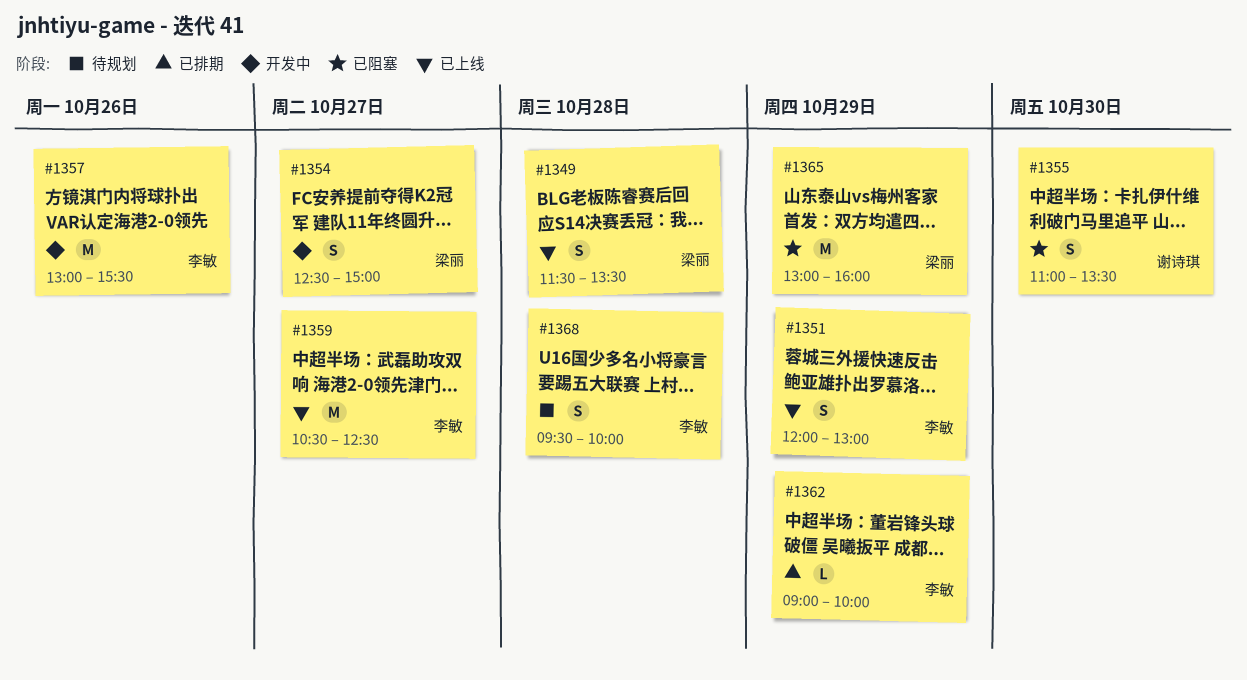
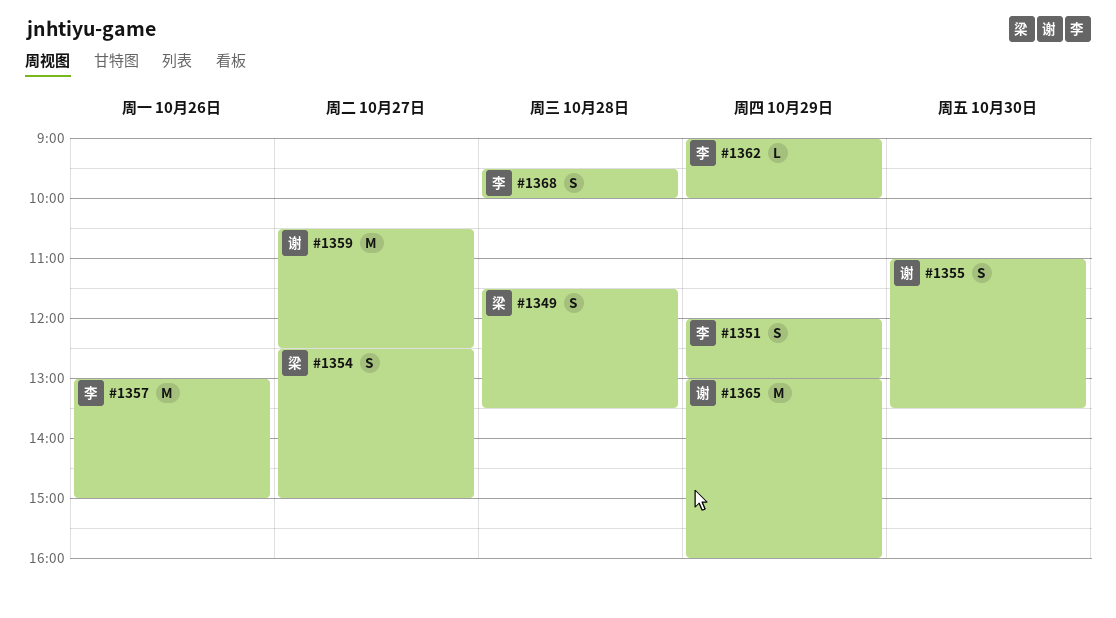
#1357, ends: 15:30 -> 15:00
#1359, owner: 李敏 -> 谢诗琪
#1365, owner: 梁丽 -> 谢诗琪

